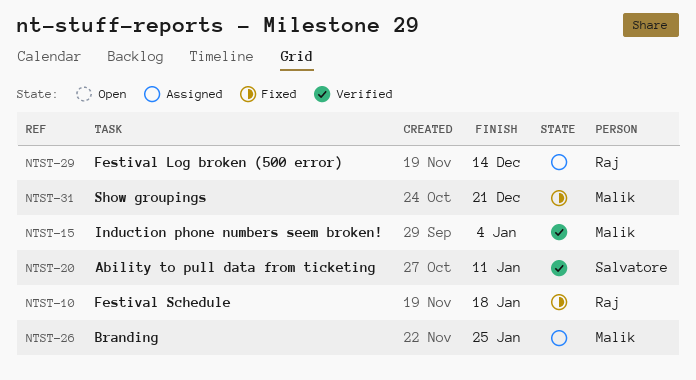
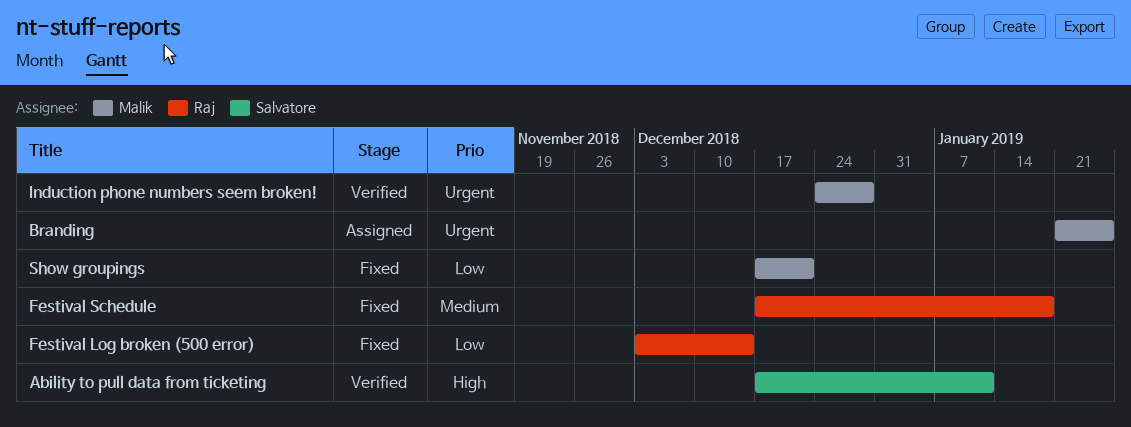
Festival Log broken (500 error), status: Assigned -> Fixed
Induction phone numbers seem broken!, due: Jan 4 -> Dec 28

